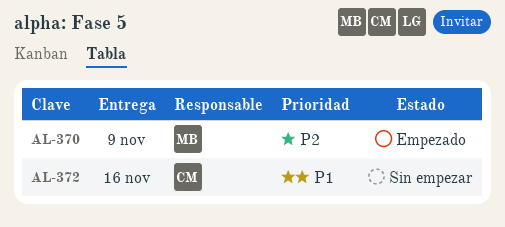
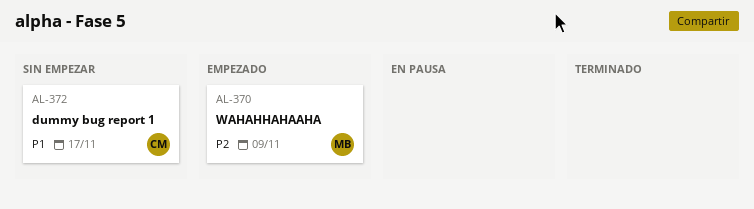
AL-372, due: Nov 16 -> Nov 17

